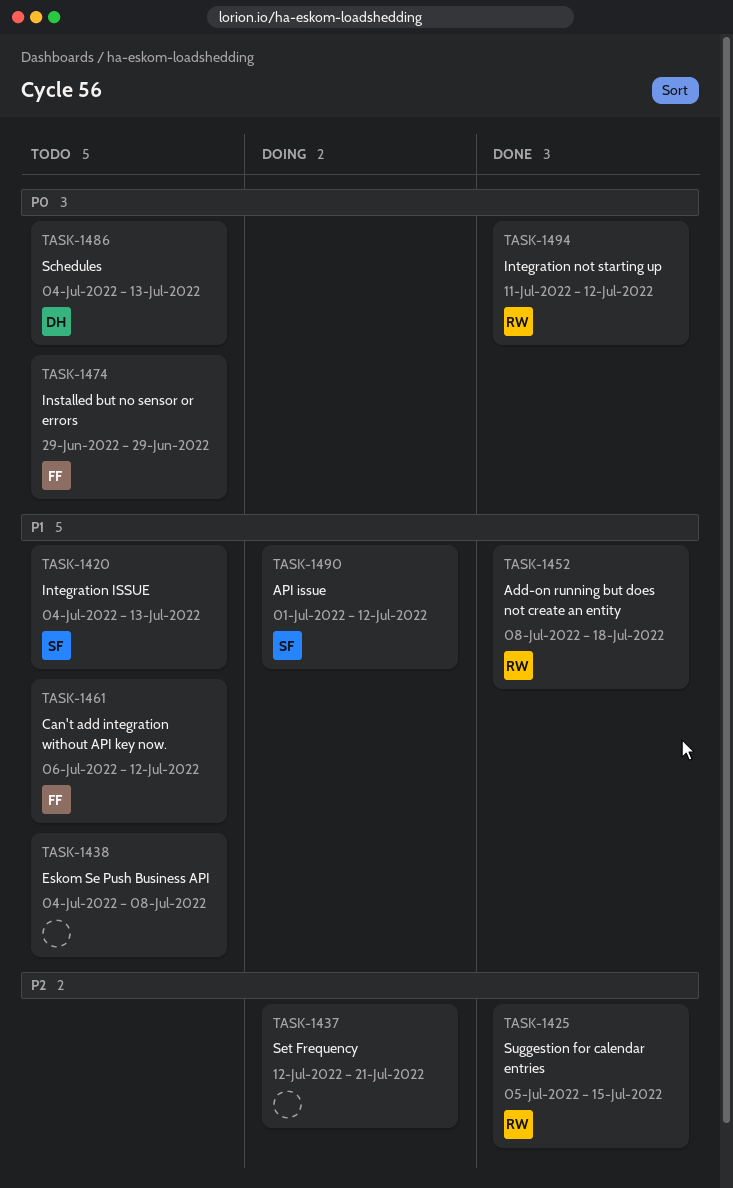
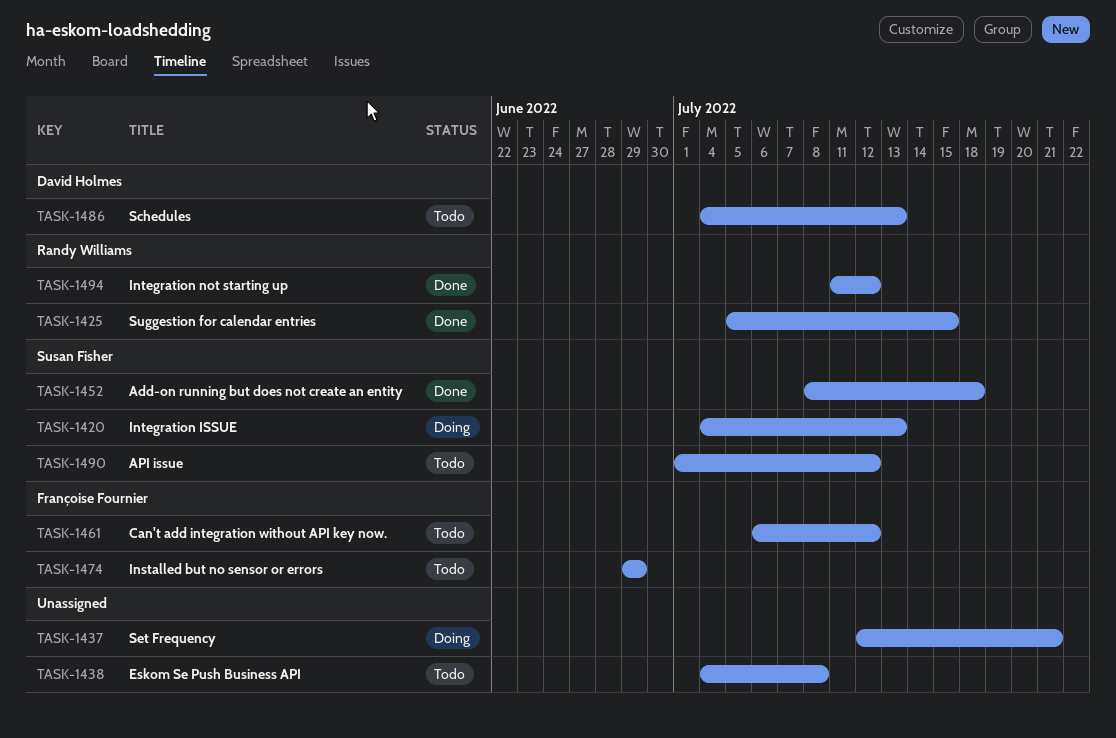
TASK-1420, status: Todo -> Doing
TASK-1452, owner: Randy Williams -> Susan Fisher
TASK-1490, status: Doing -> Todo

